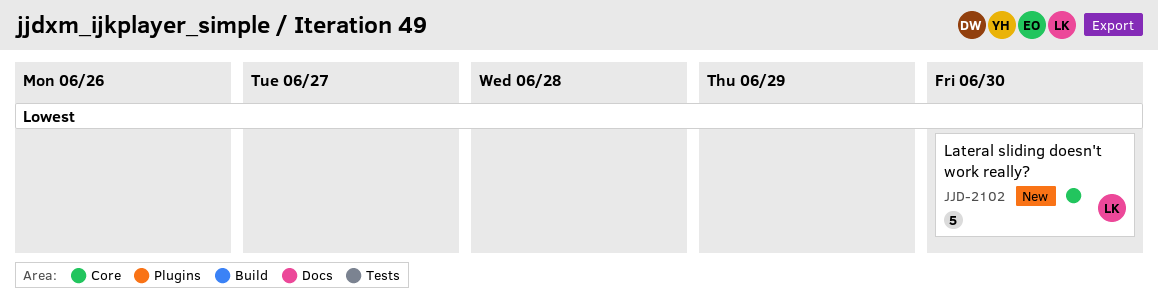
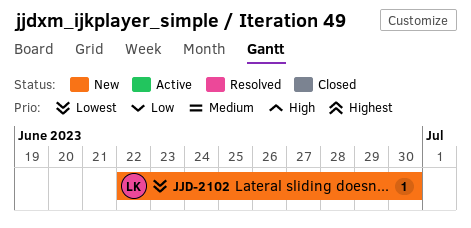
JJD-2102, estimate: 5 -> 1

